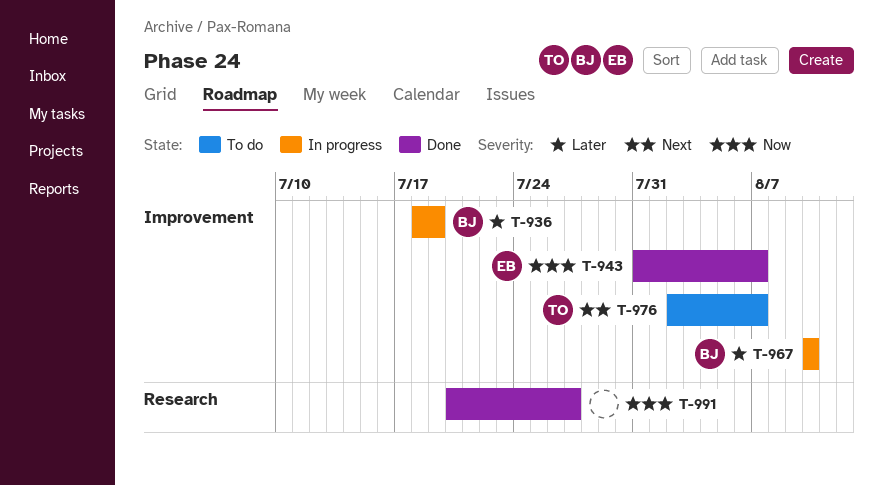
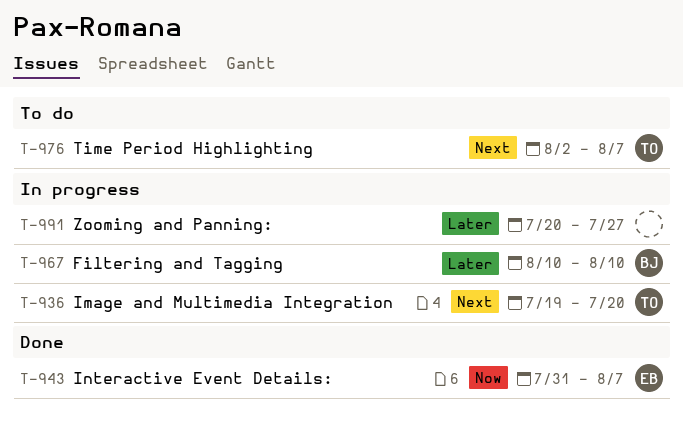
T-936, owner: BJ -> TO
T-936, priority: Later -> Next
T-936, start: Jul 18 -> Jul 19
T-936, due: Jul 19 -> Jul 20
T-991, status: Done -> In progress
T-991, priority: Now -> Later

